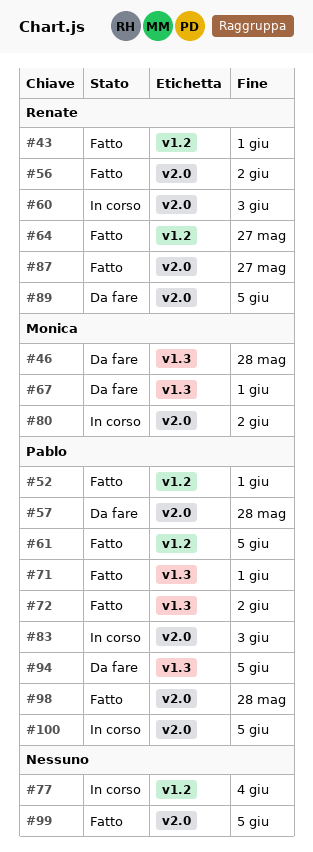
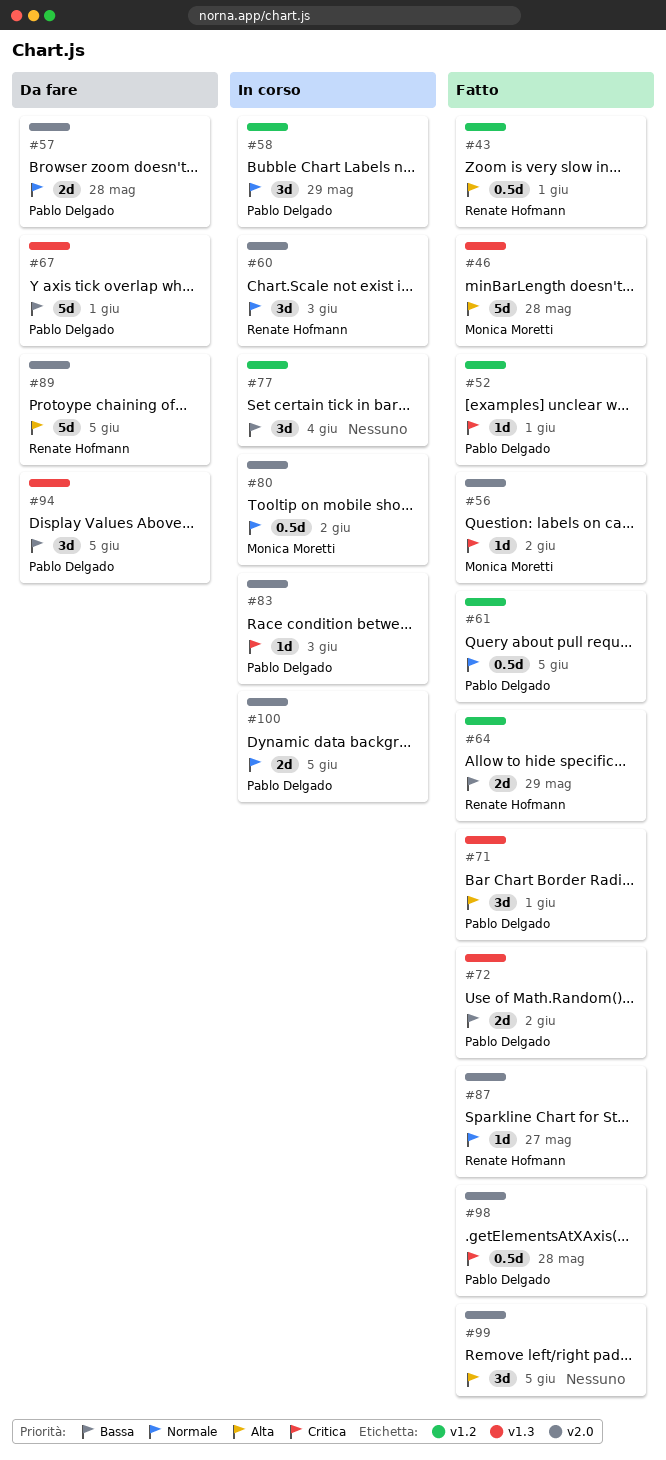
#46, status: Da fare -> Fatto
#56, owner: Renate Hofmann -> Monica Moretti
#58: none -> present
#64, due: May 27 -> May 29
#67, owner: Monica Moretti -> Pablo Delgado

